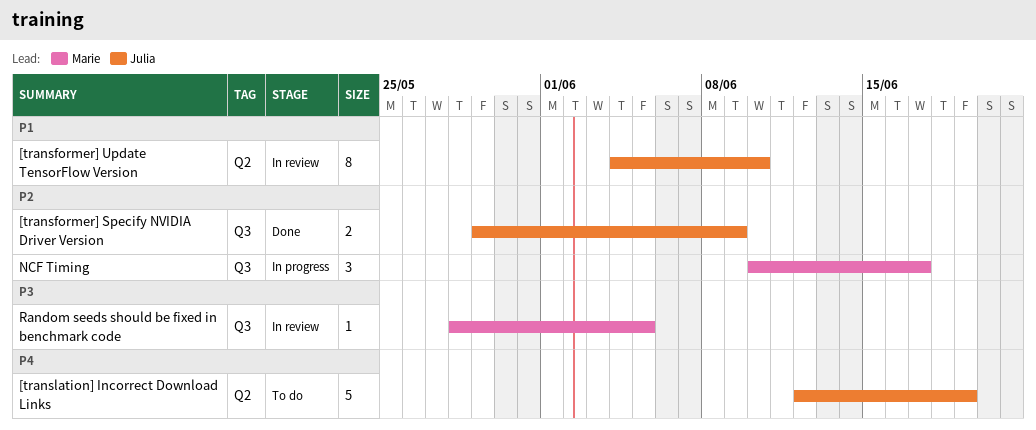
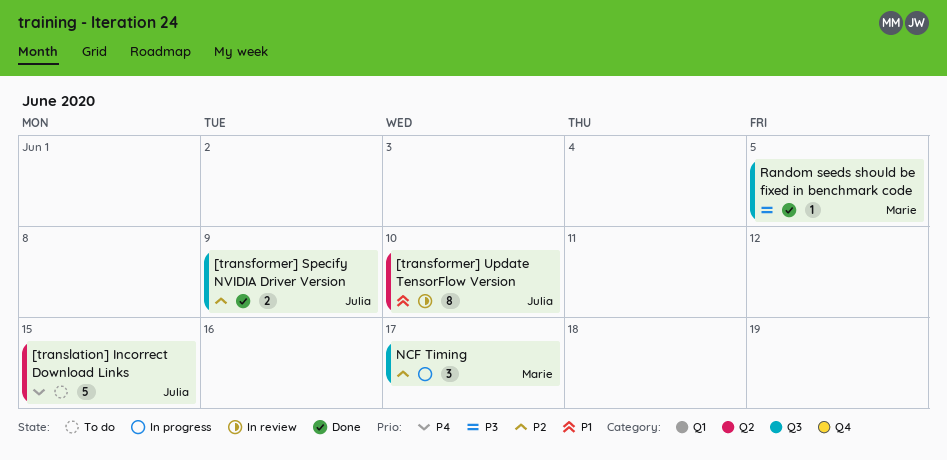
[translation] Incorrect Download Links, due: Jun 19 -> Jun 15
Random seeds should be fixed in benchmark code, status: In review -> Done

